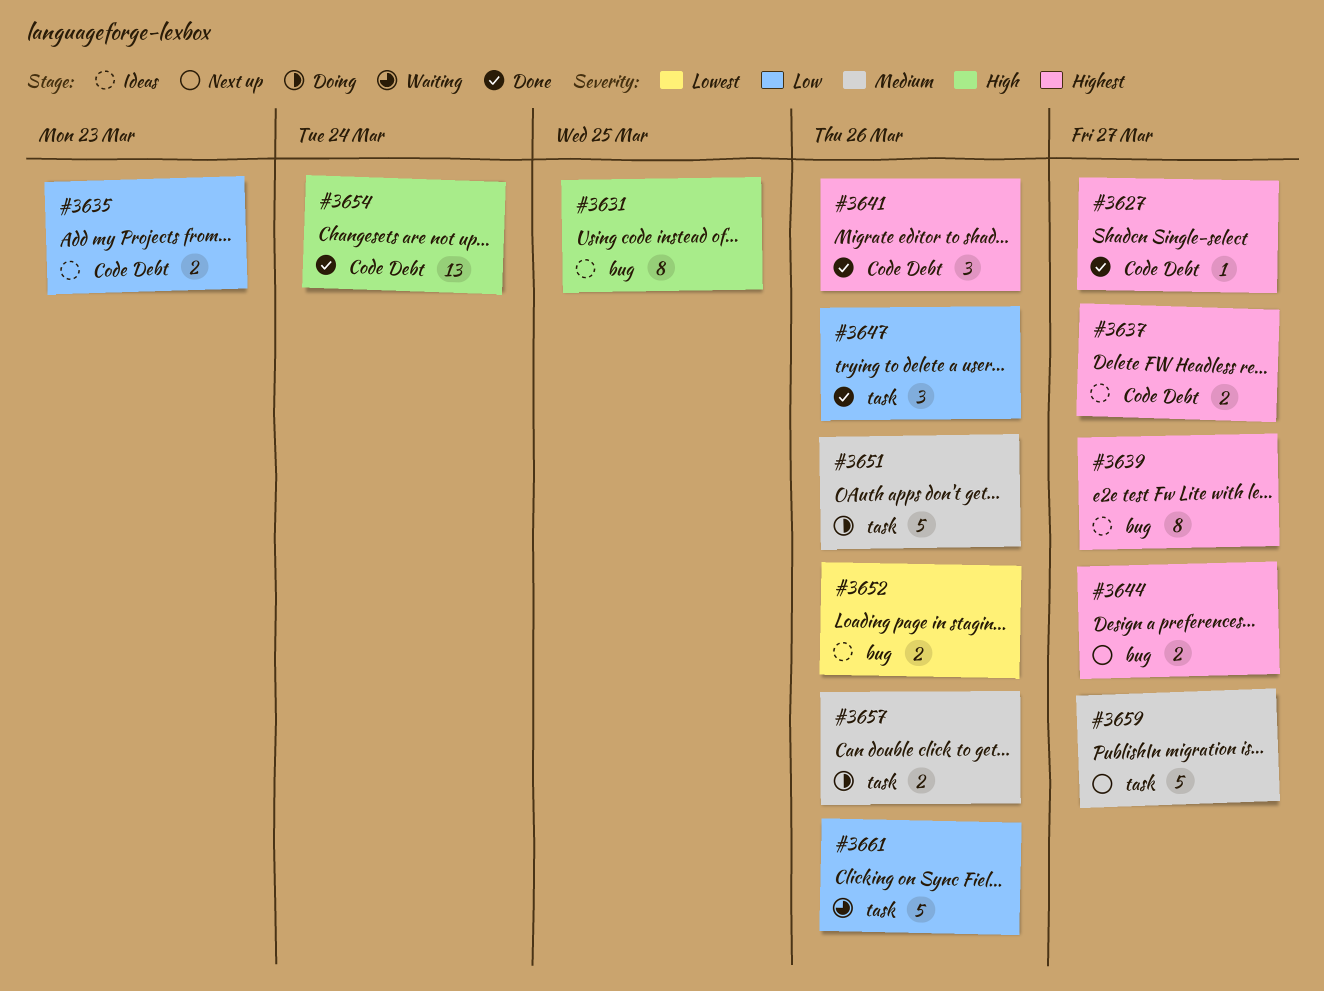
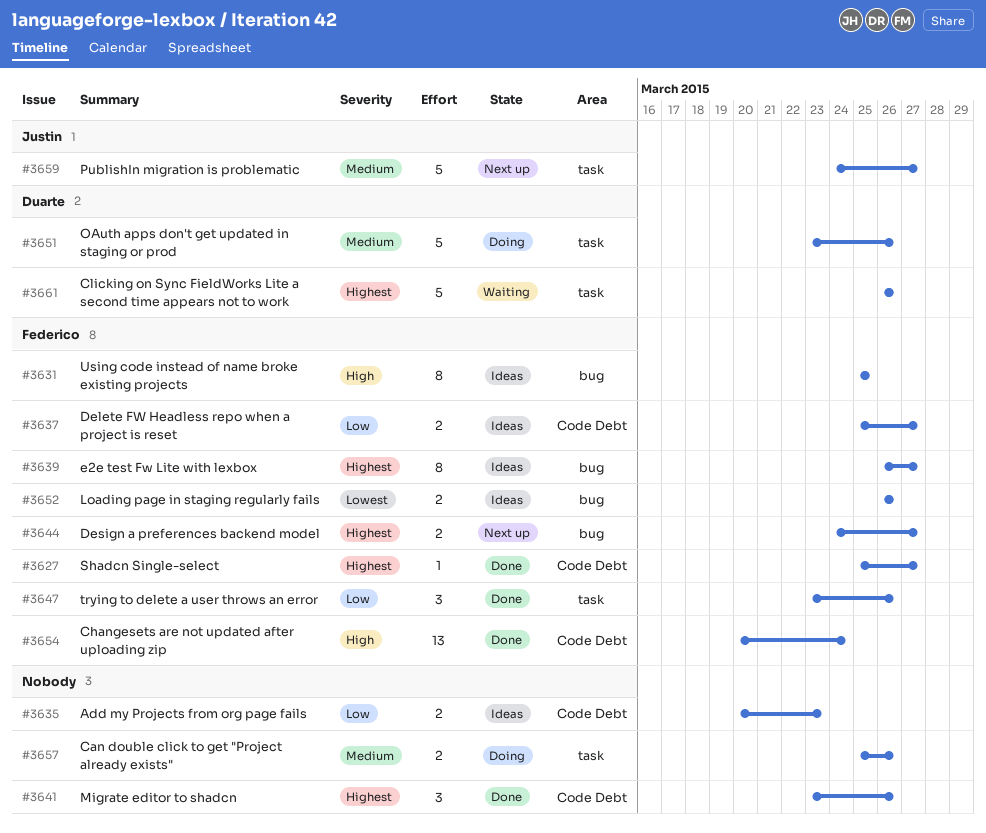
#3637, priority: Highest -> Low
#3661, priority: Low -> Highest

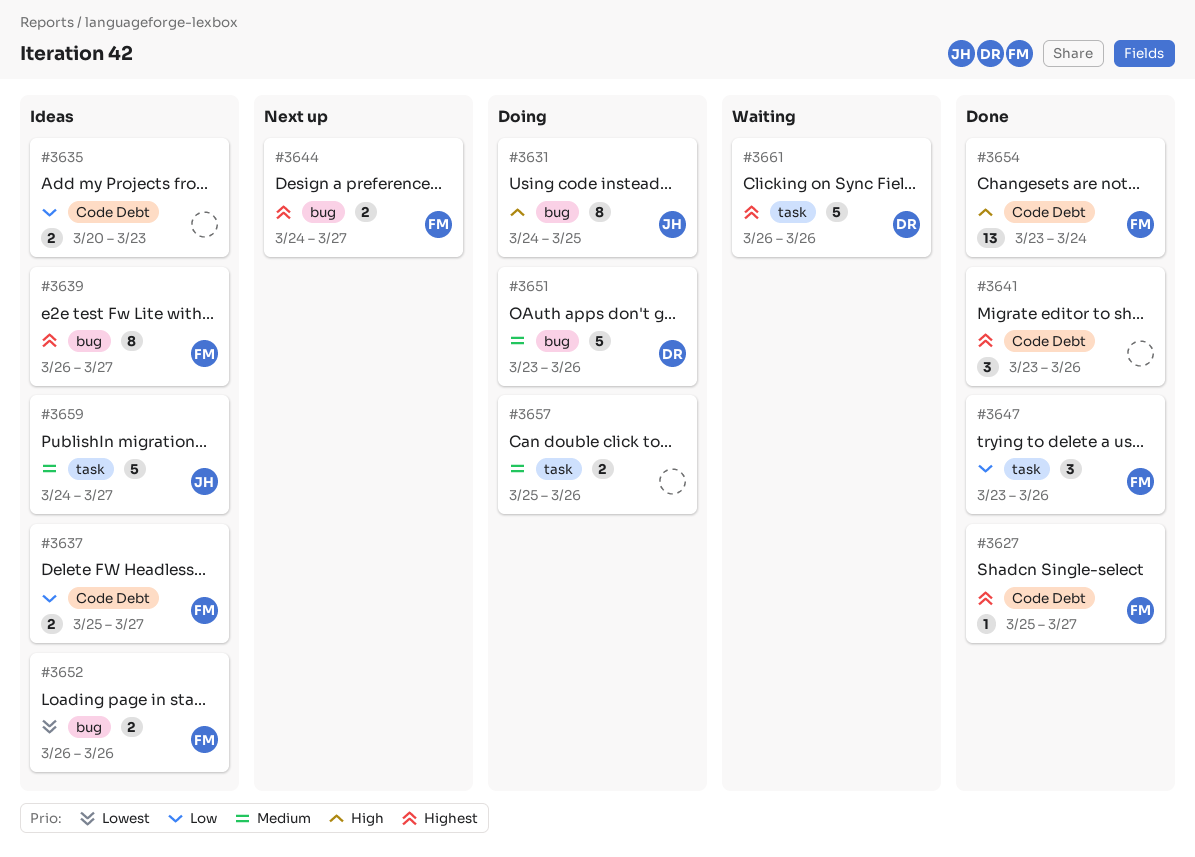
#3631, status: Ideas -> Doing
#3631, owner: Federico -> Justin
#3631, start: Mar 25 -> Mar 24
#3651, label: task -> bug
#3654, start: Mar 20 -> Mar 23
#3659, status: Next up -> Ideas

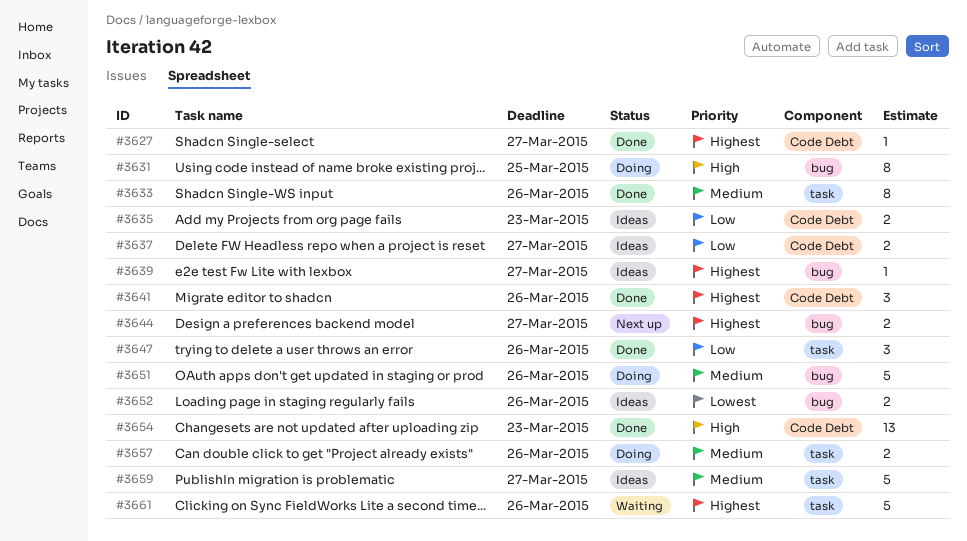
#3633: none -> present
#3639, estimate: 8 -> 1
#3654, due: Mar 24 -> Mar 23

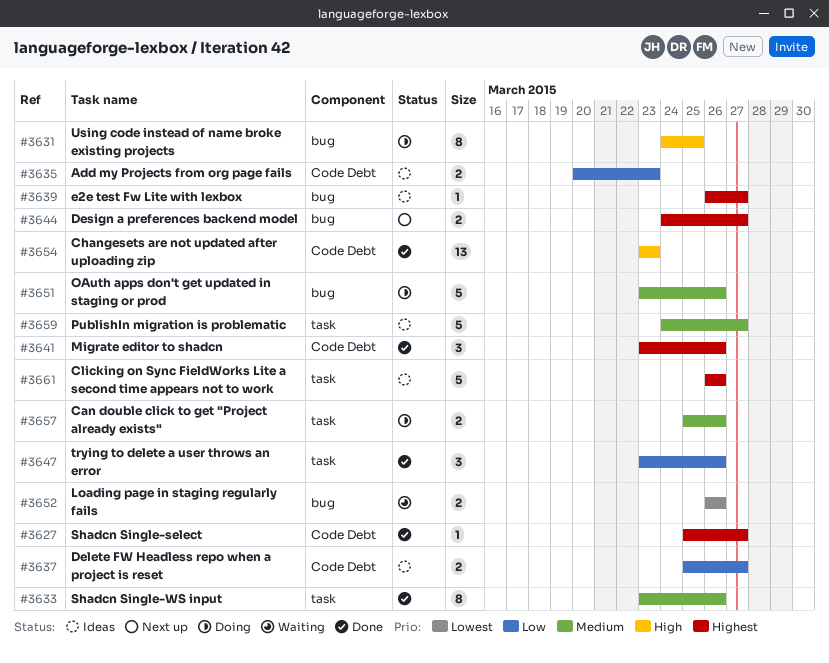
#3652, status: Ideas -> Waiting
#3661, status: Waiting -> Ideas

